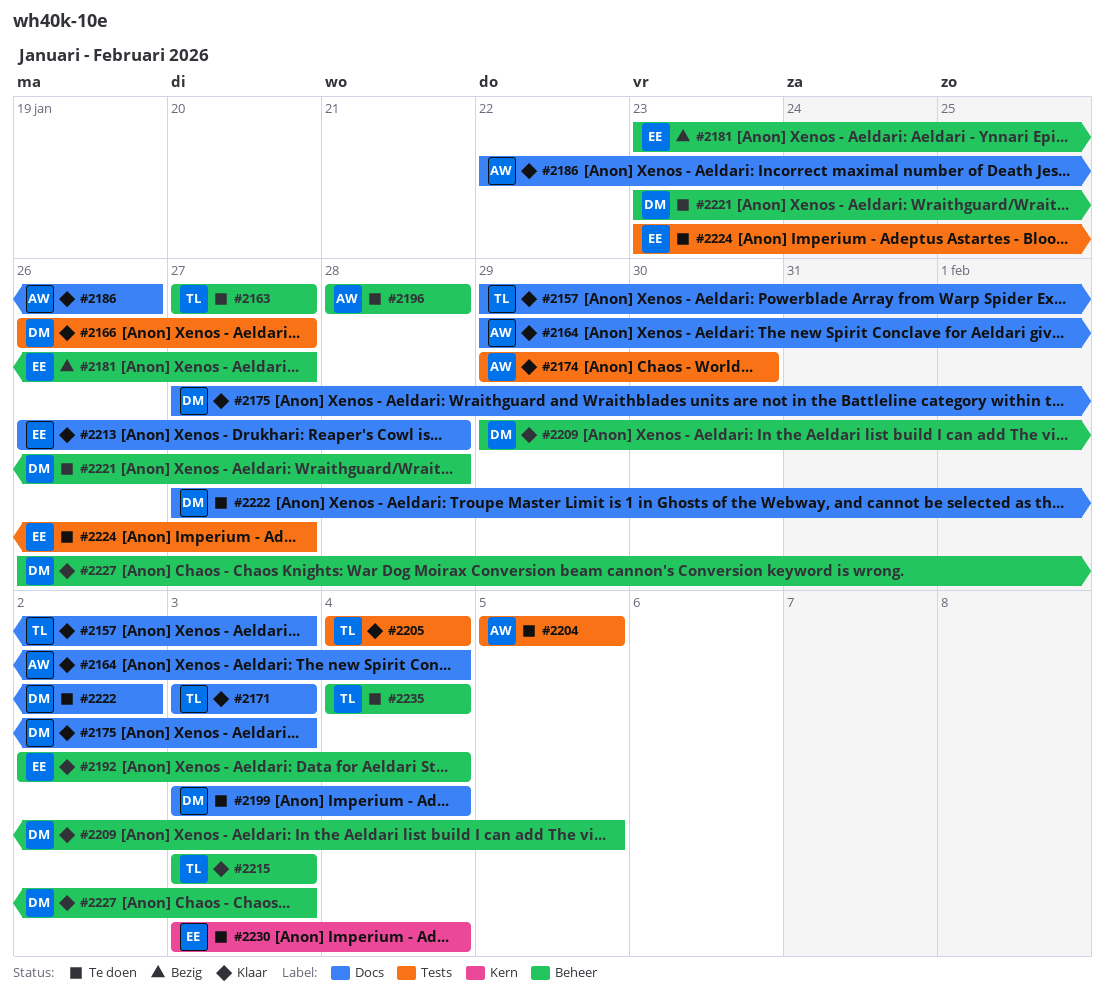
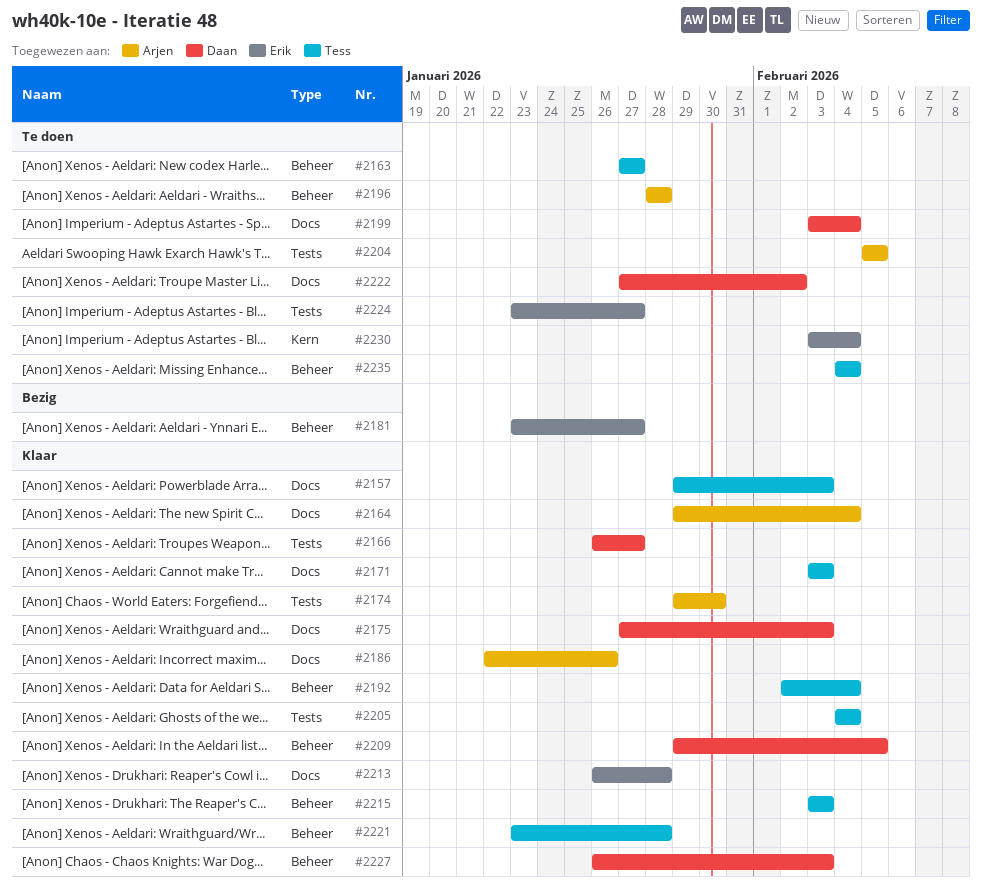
#2192, owner: Erik -> Tess
#2221, status: Te doen -> Klaar
#2221, owner: Daan -> Tess

